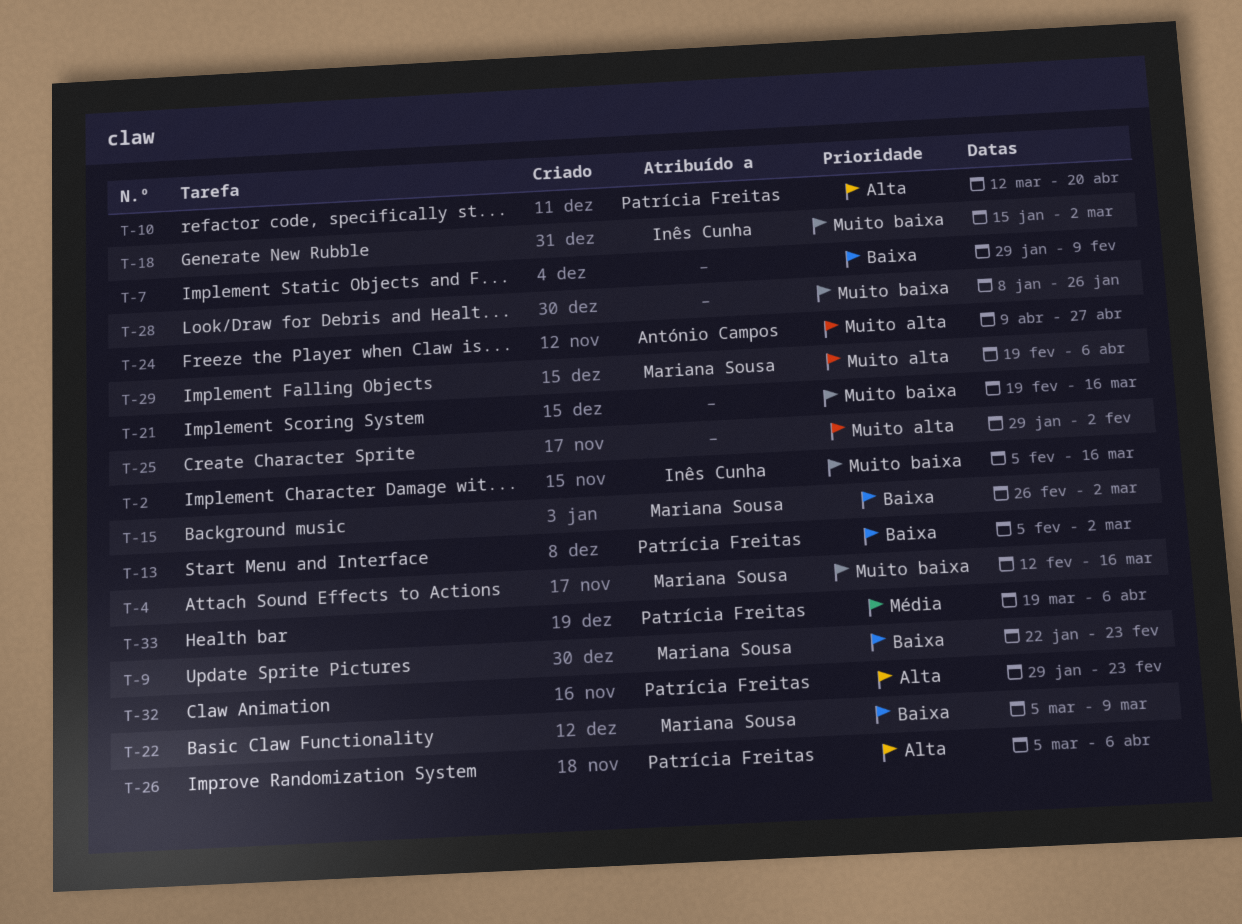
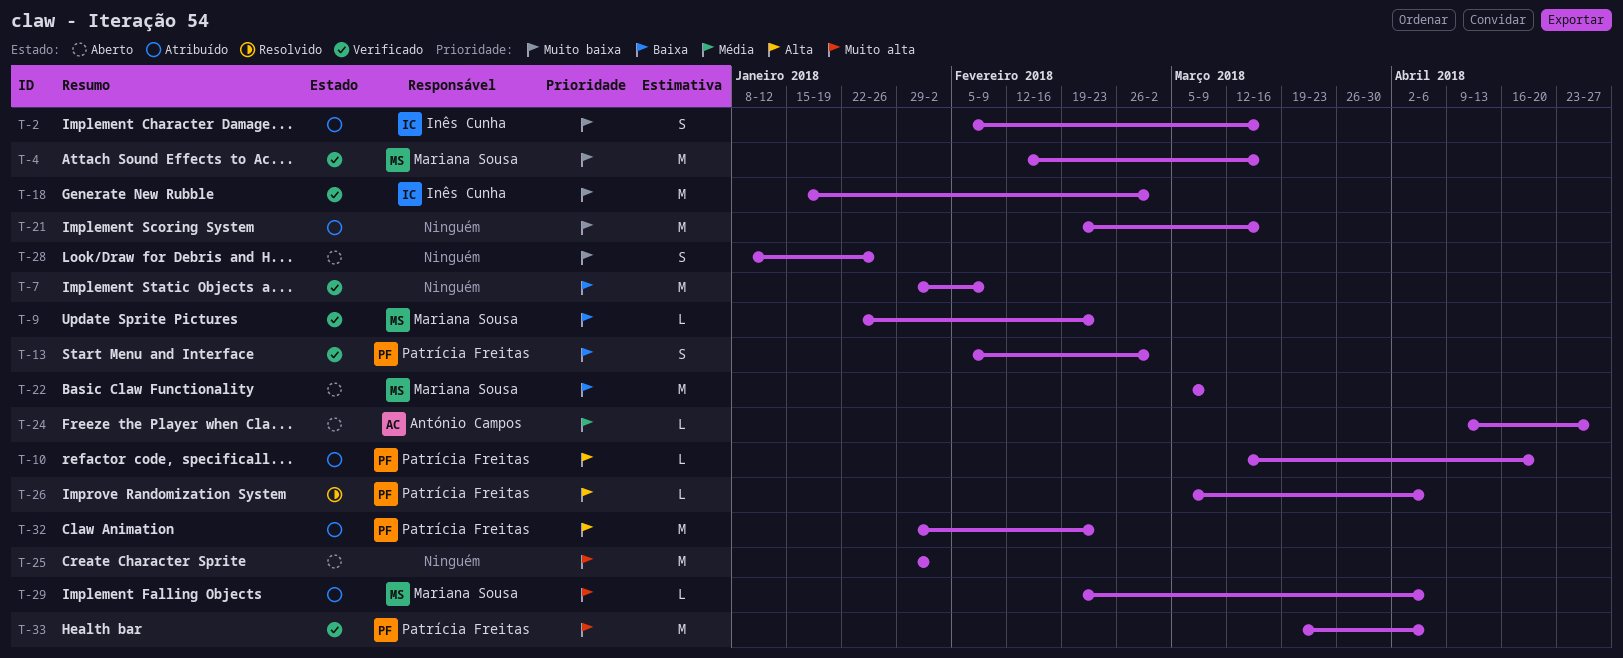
T-15: present -> none
T-24, priority: Muito alta -> Média
T-33, priority: Média -> Muito alta

